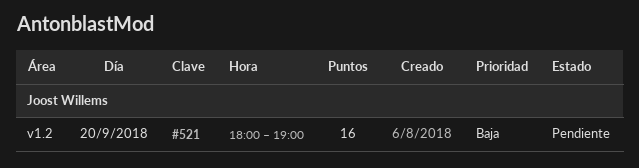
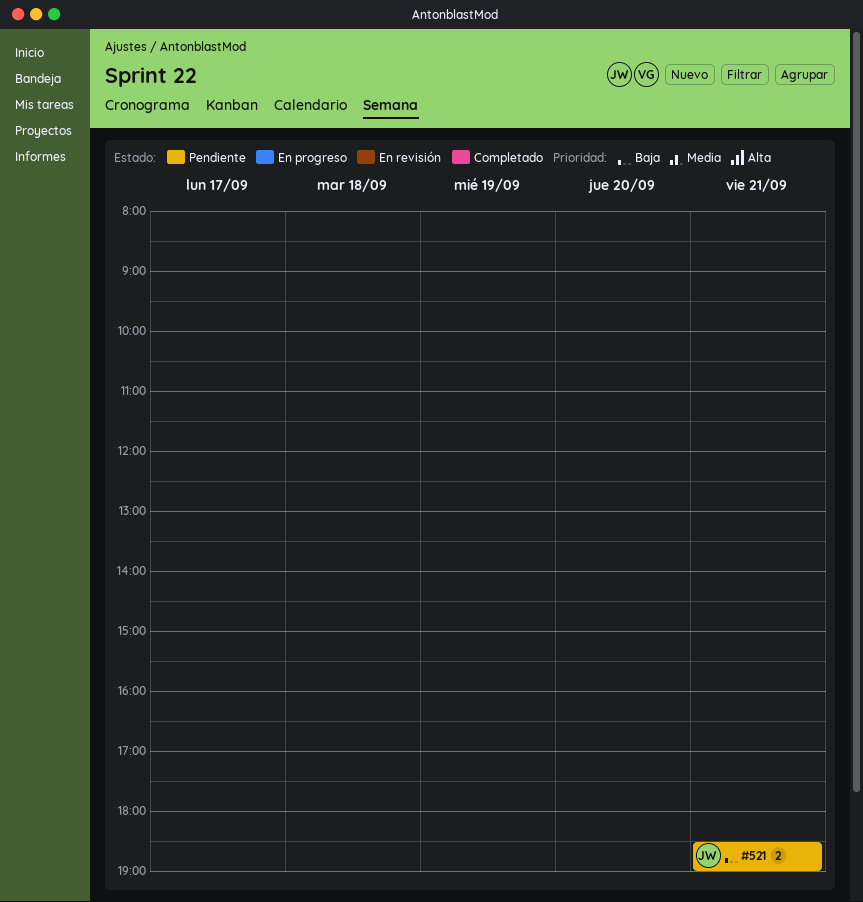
#521, estimate: 16 -> 2
#521, day: Sep 20 -> Sep 21
#521, begins: 18:00 -> 18:30

